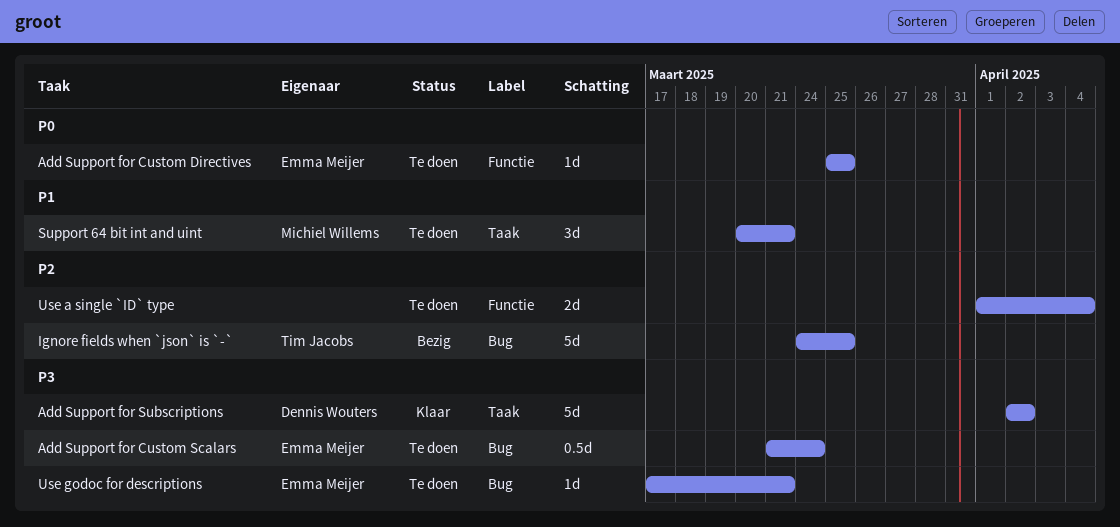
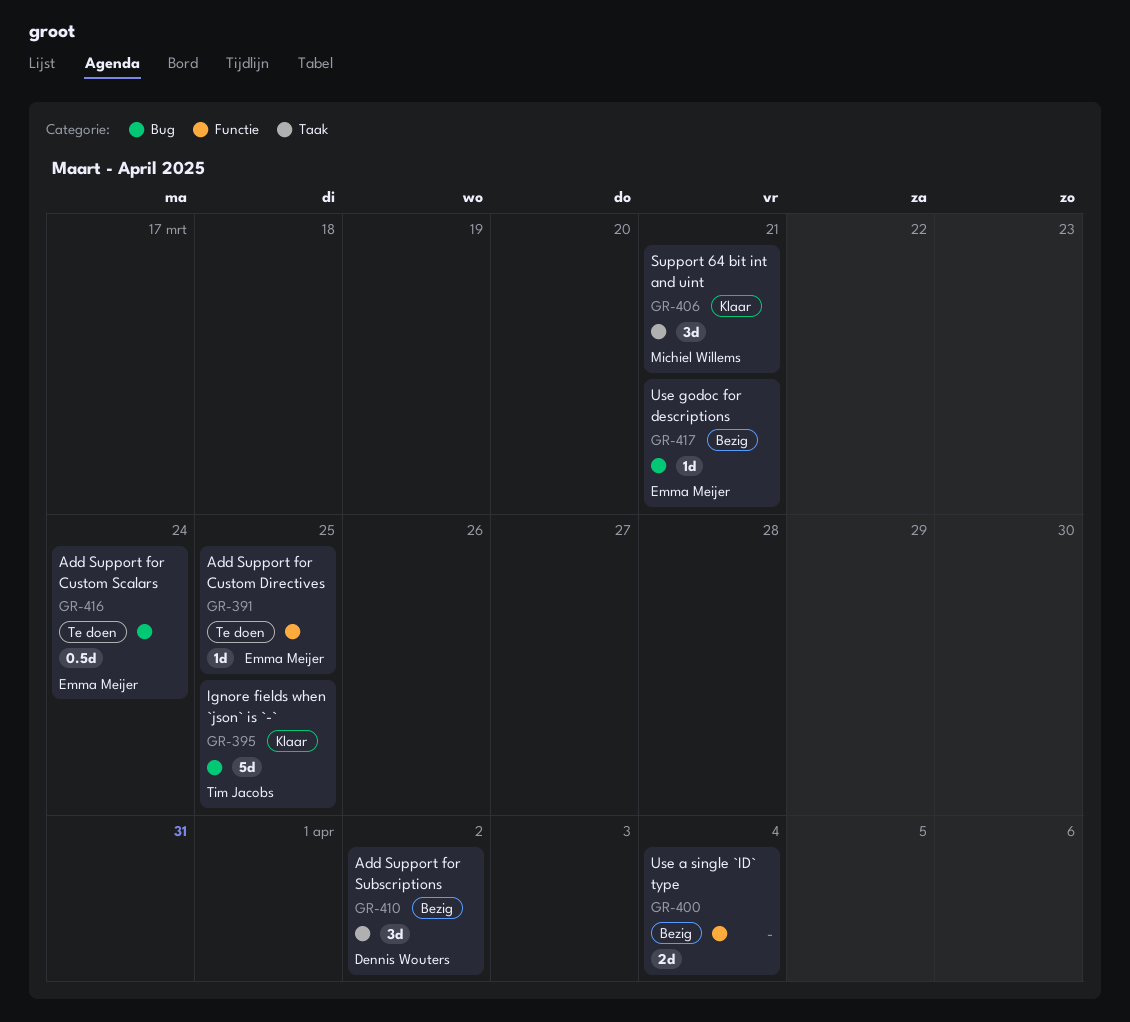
Add Support for Subscriptions, status: Klaar -> Bezig
Add Support for Subscriptions, estimate: 5d -> 3d
Ignore fields when `json` is `-`, status: Bezig -> Klaar
Support 64 bit int and uint, status: Te doen -> Klaar
Use a single `ID` type, status: Te doen -> Bezig
Use godoc for descriptions, status: Te doen -> Bezig

